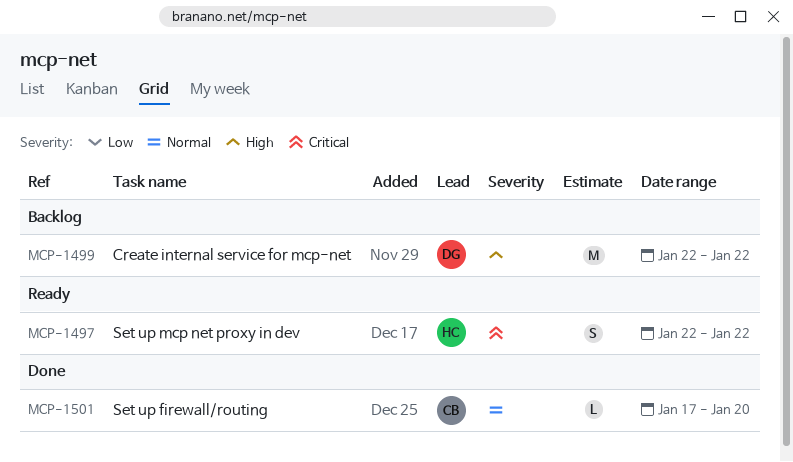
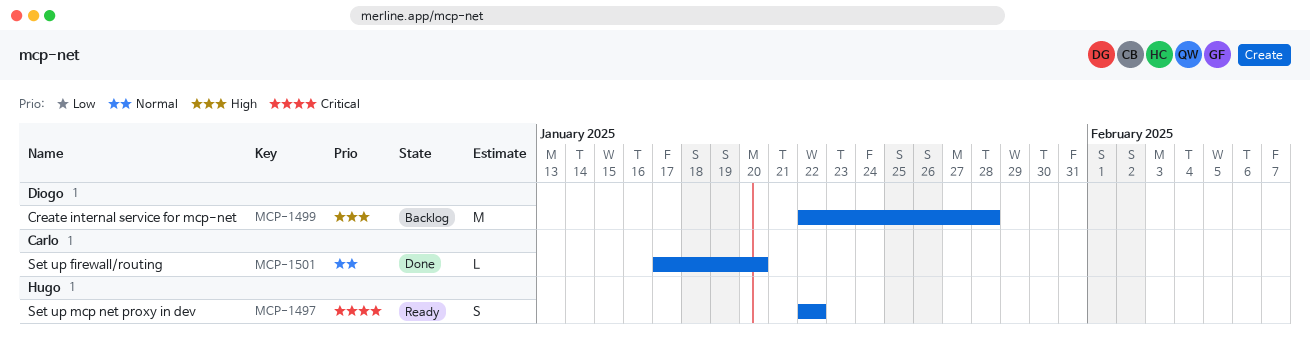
MCP-1499, due: Jan 22 -> Jan 28

